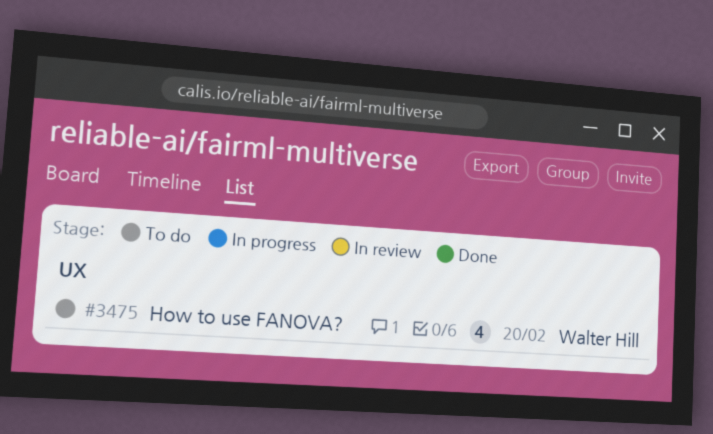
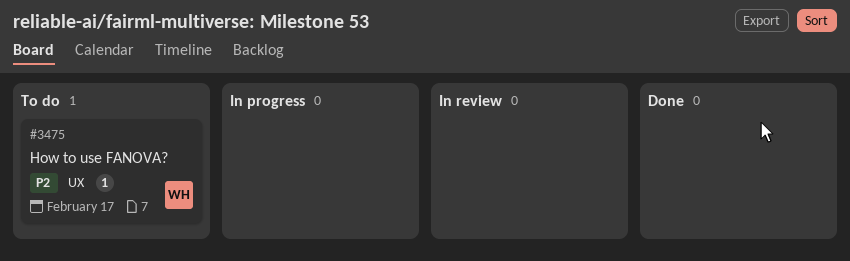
#3475, estimate: 4 -> 1
#3475, due: Feb 20 -> Feb 17

